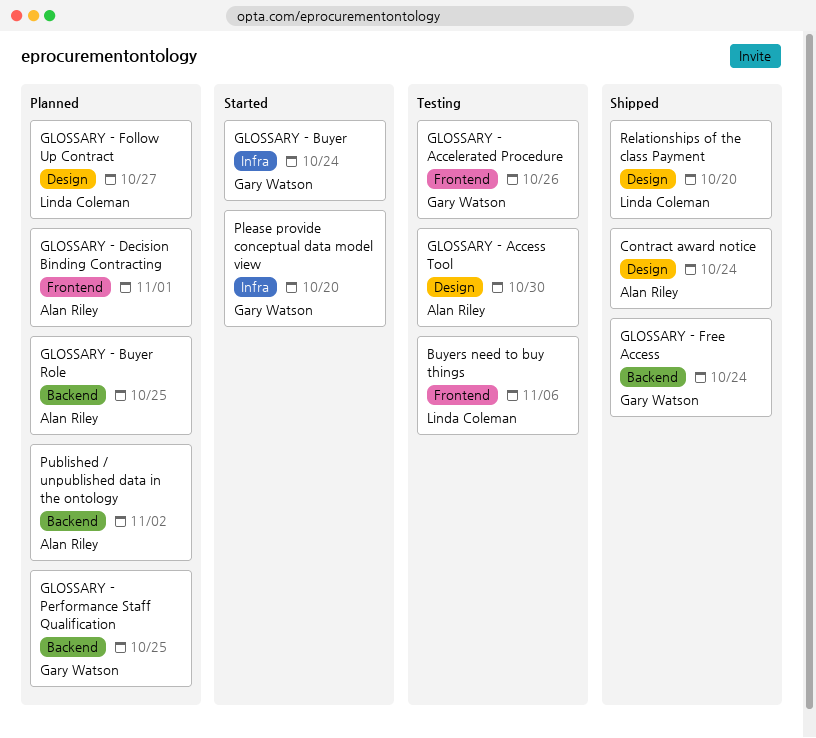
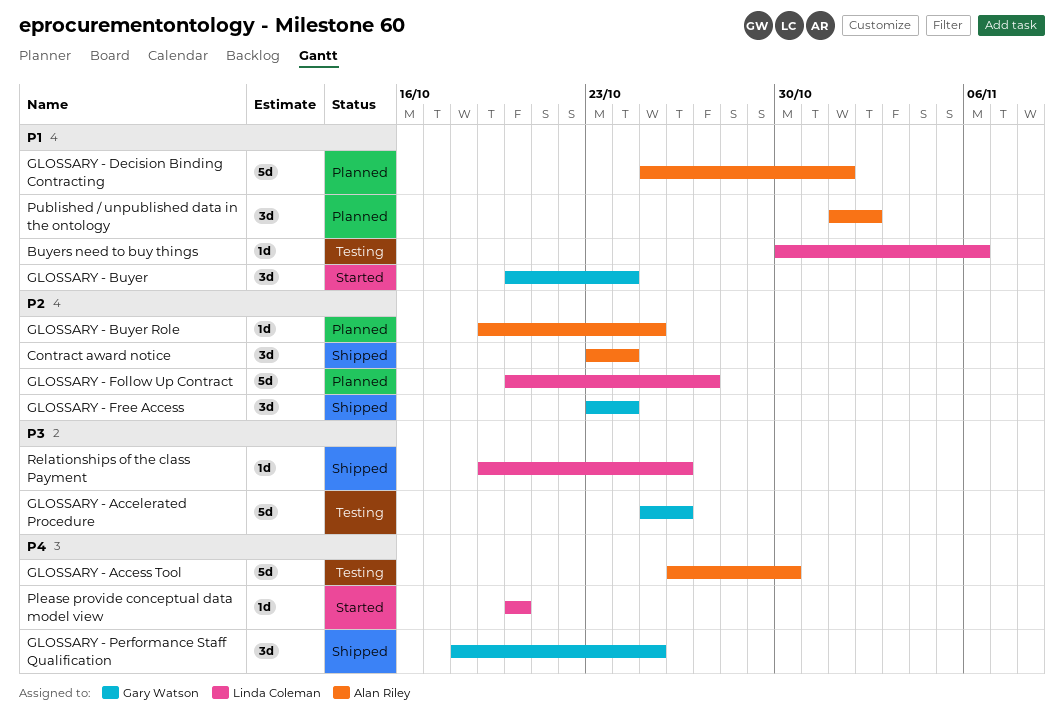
GLOSSARY - Performance Staff Qualification, status: Planned -> Shipped
Please provide conceptual data model view, owner: Gary Watson -> Linda Coleman
Relationships of the class Payment, due: Oct 20 -> Oct 26

